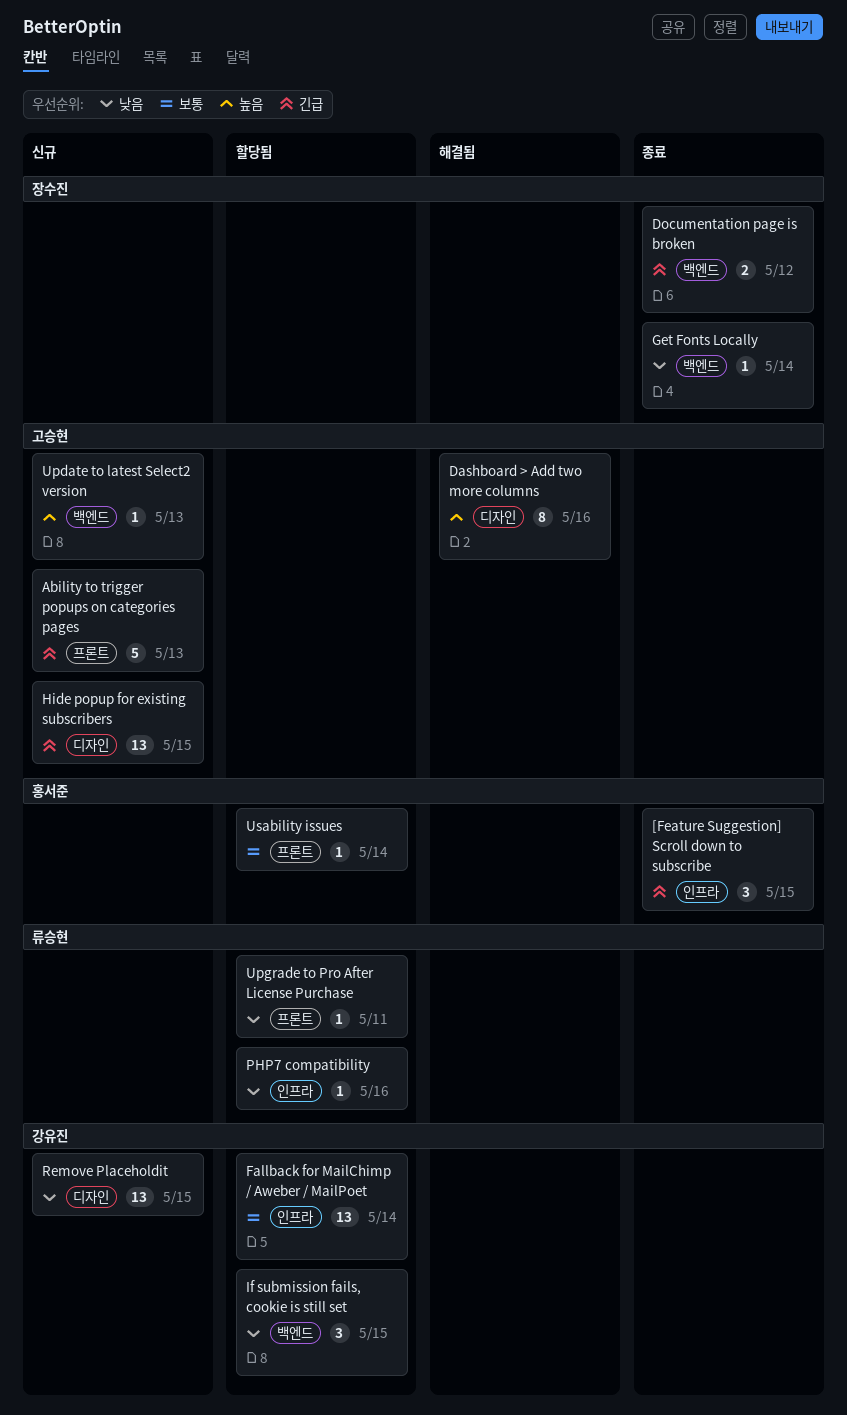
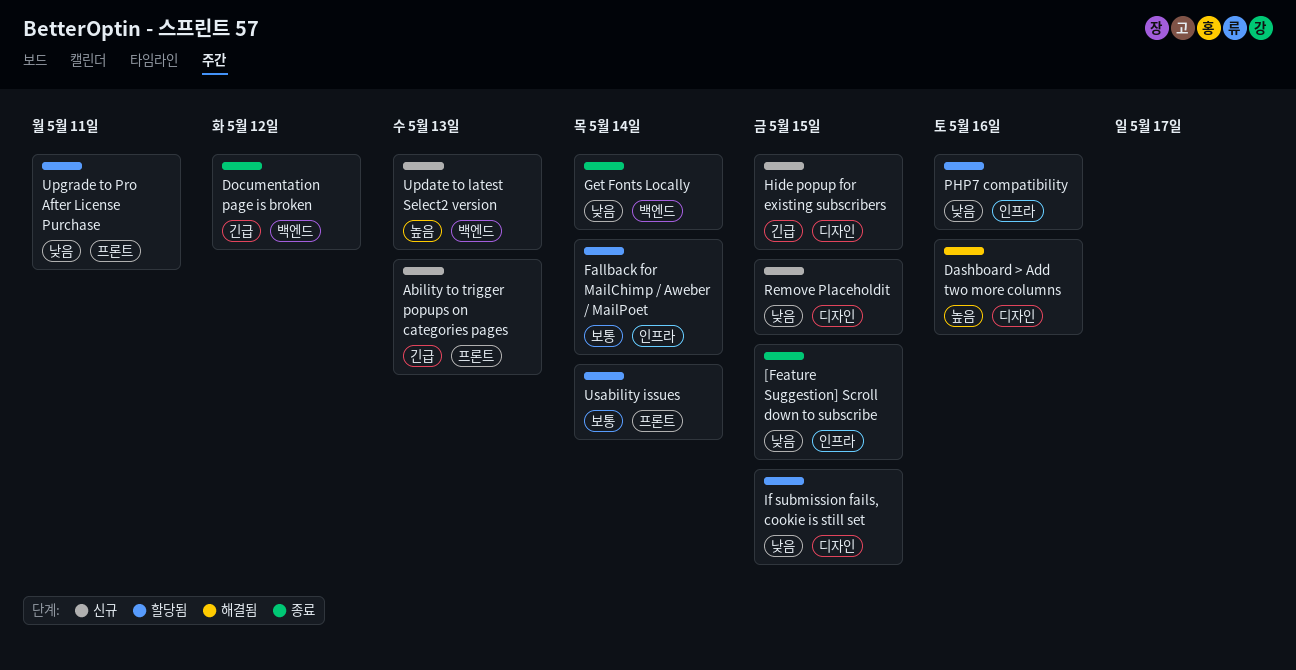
[Feature Suggestion] Scroll down to subscribe, priority: 긴급 -> 낮음
If submission fails, cookie is still set, label: 백엔드 -> 디자인

